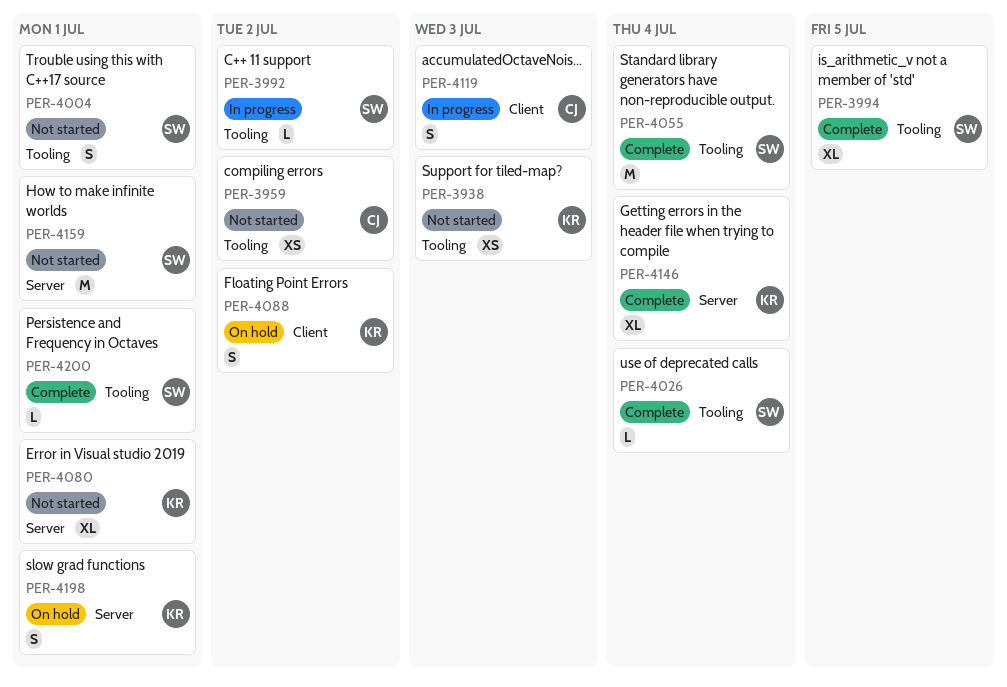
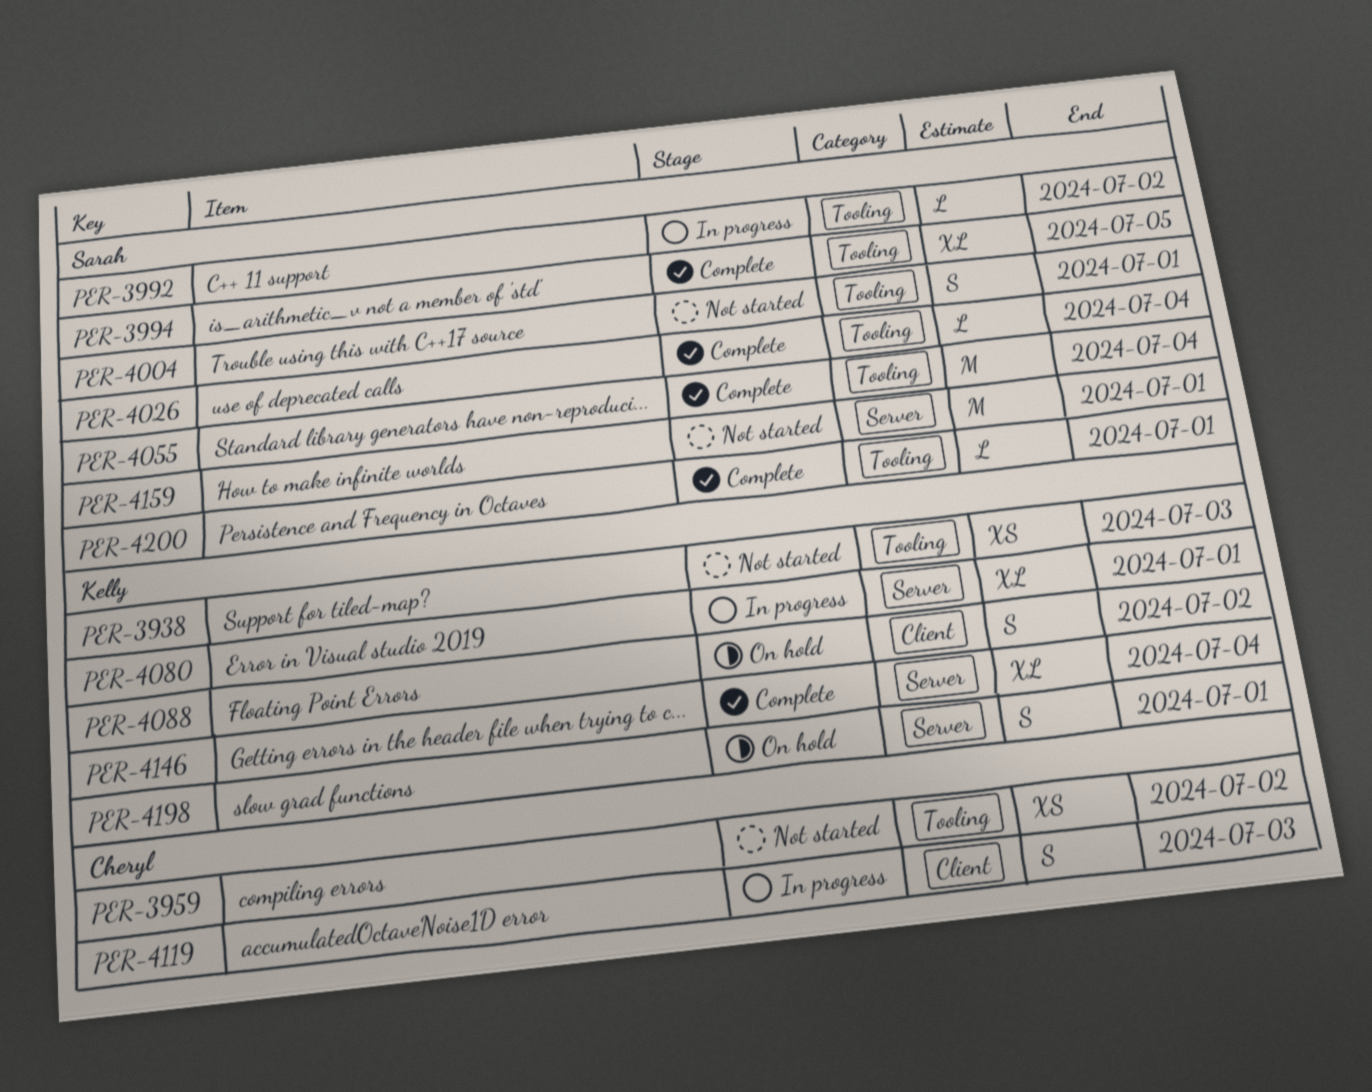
PER-4080, status: Not started -> In progress

